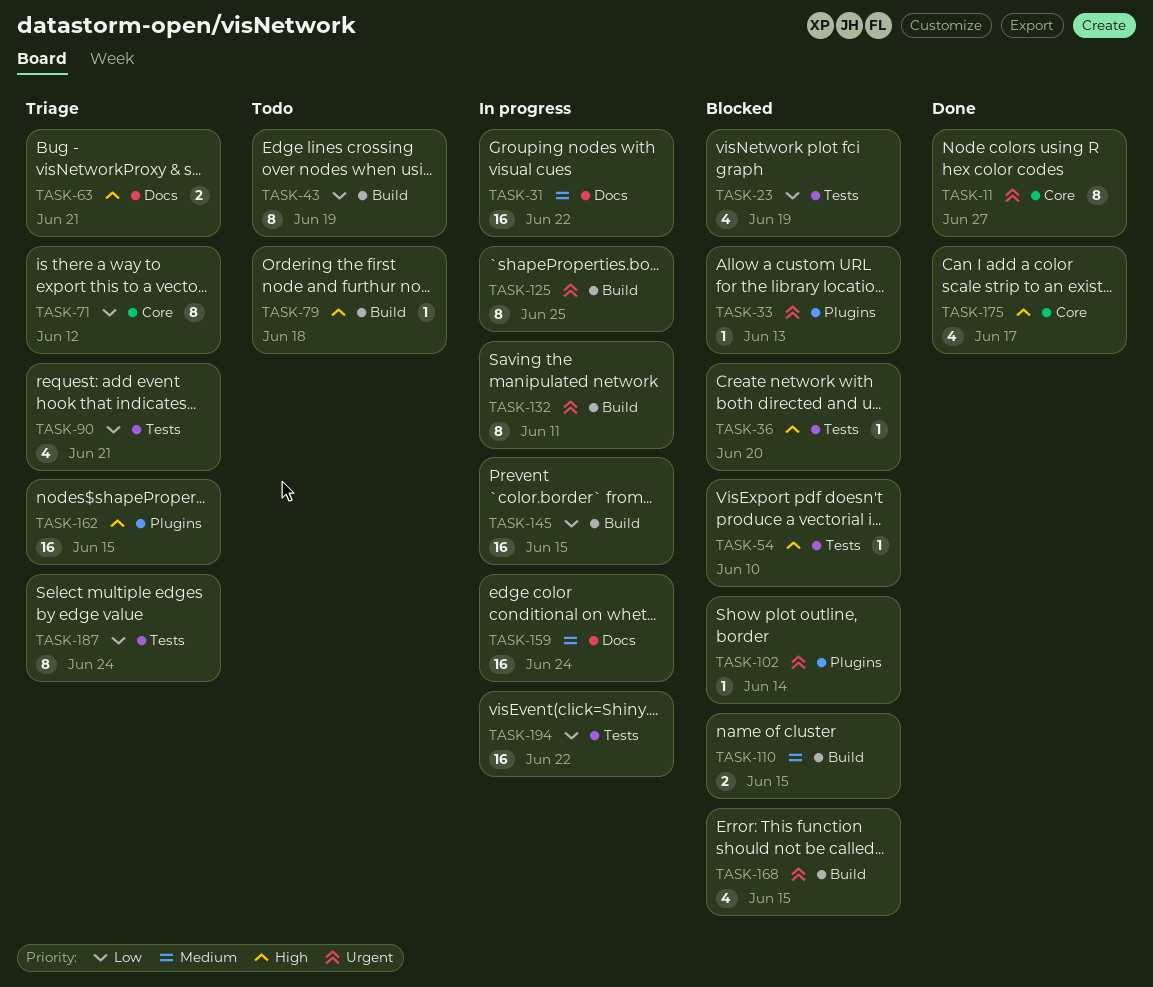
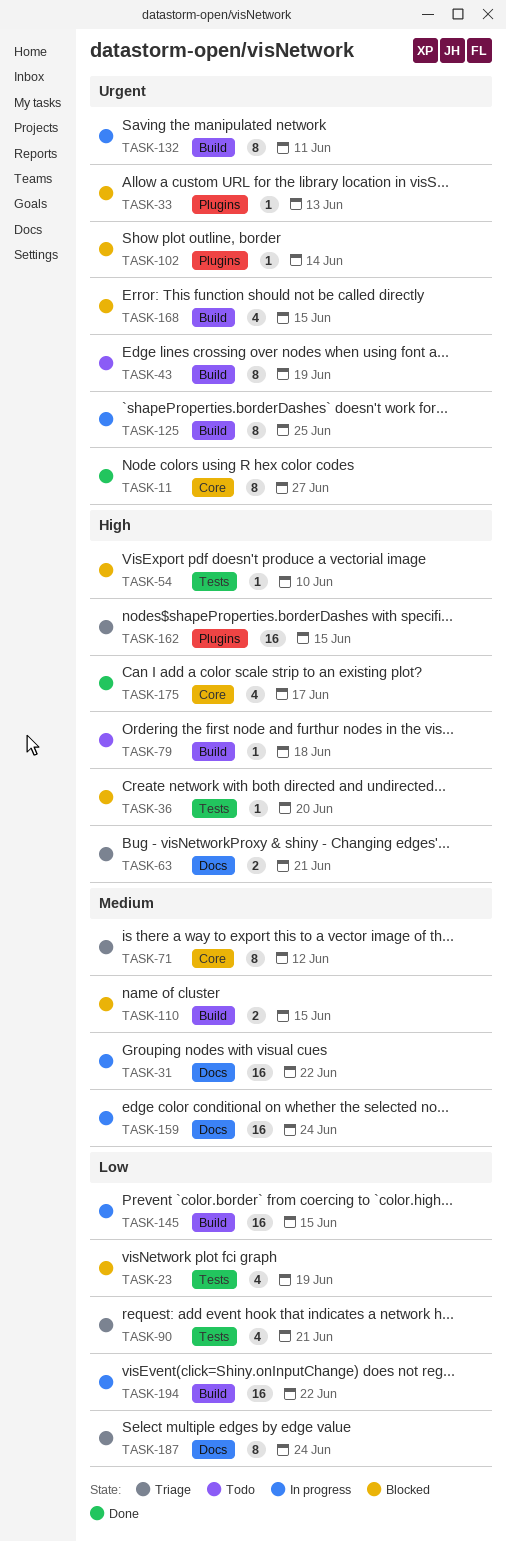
TASK-43, priority: Low -> Urgent
TASK-71, priority: Low -> Medium
TASK-187, label: Tests -> Docs
TASK-194, label: Tests -> Build

